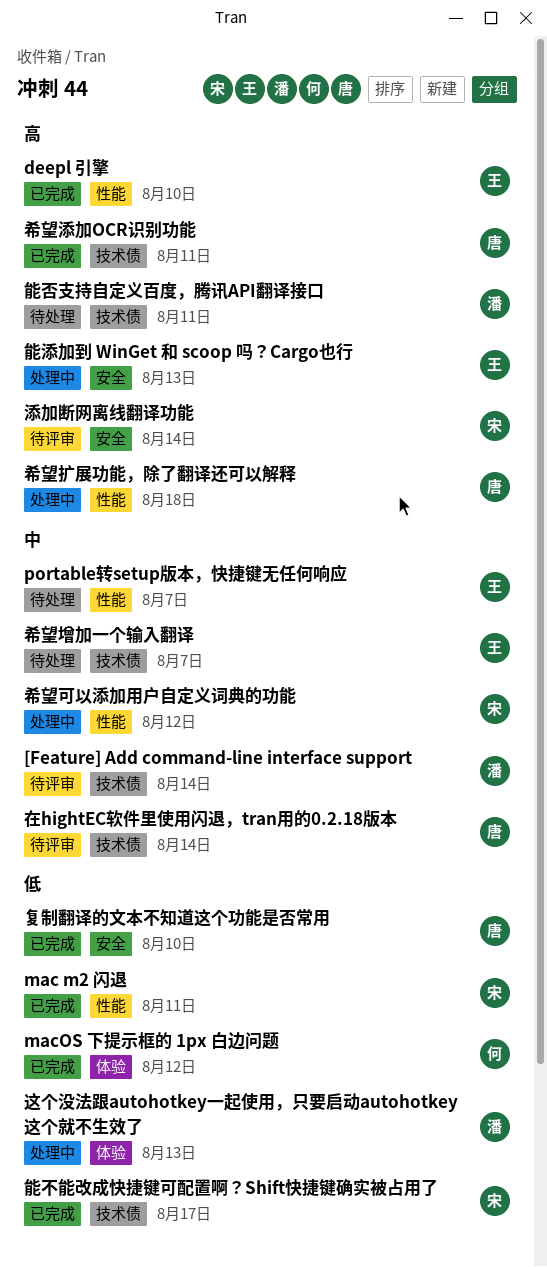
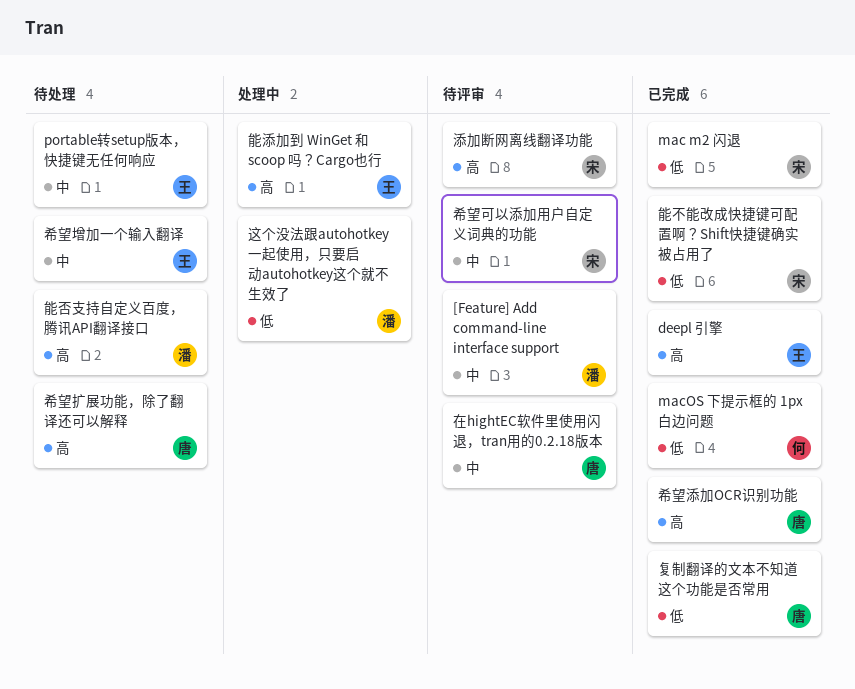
希望可以添加用户自定义词典的功能, status: 处理中 -> 待评审
希望扩展功能，除了翻译还可以解释, status: 处理中 -> 待处理

